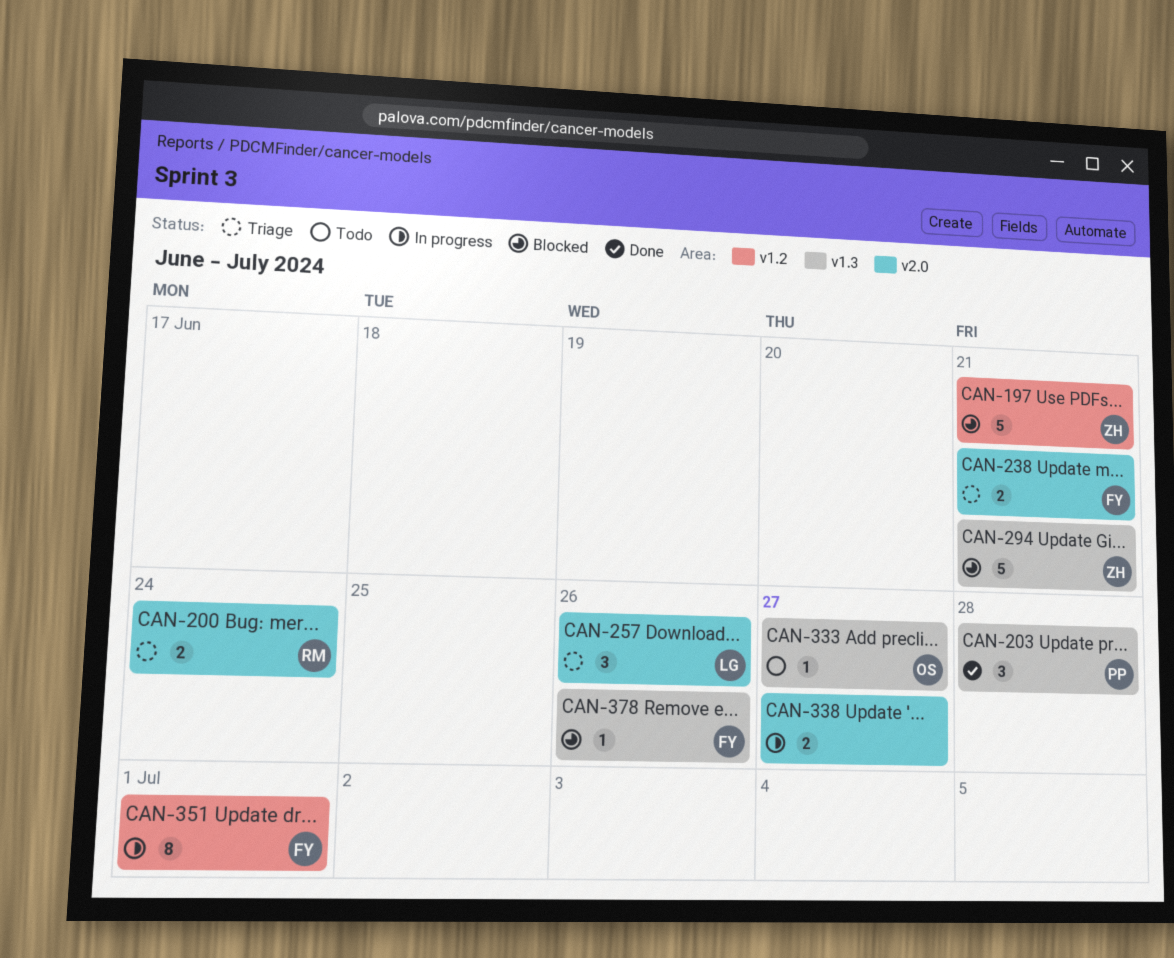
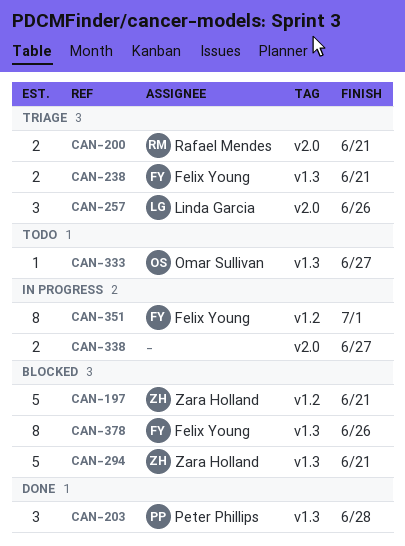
CAN-200, due: Jun 24 -> Jun 21
CAN-238, label: v2.0 -> v1.3
CAN-378, estimate: 1 -> 8

